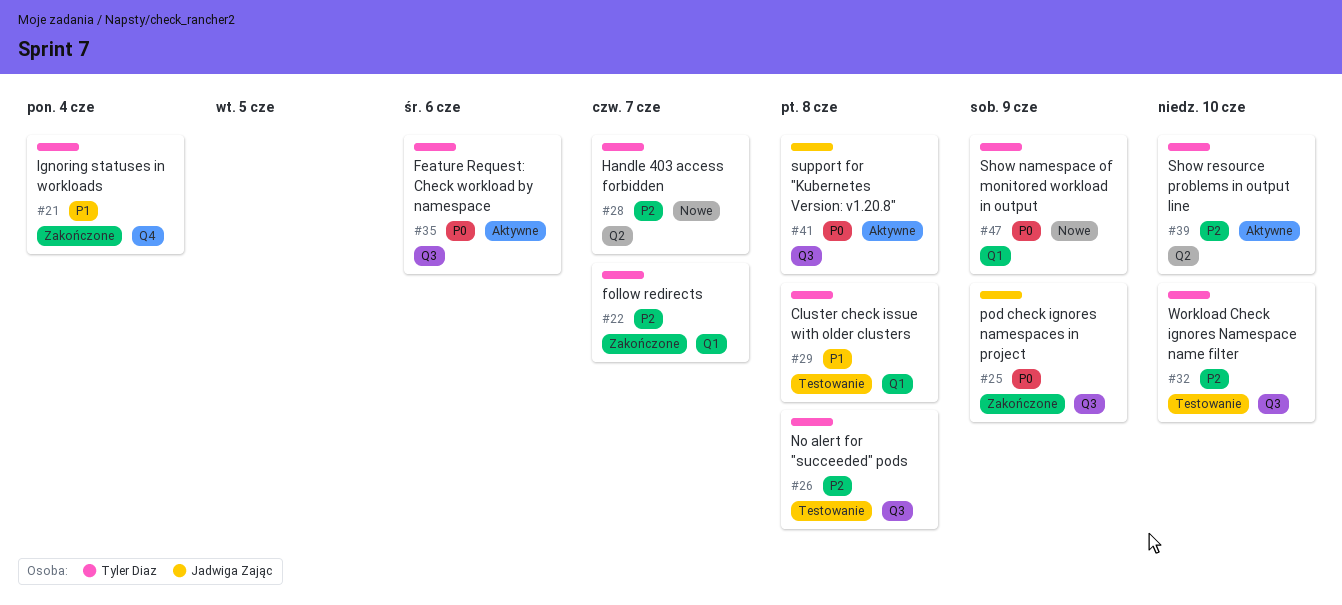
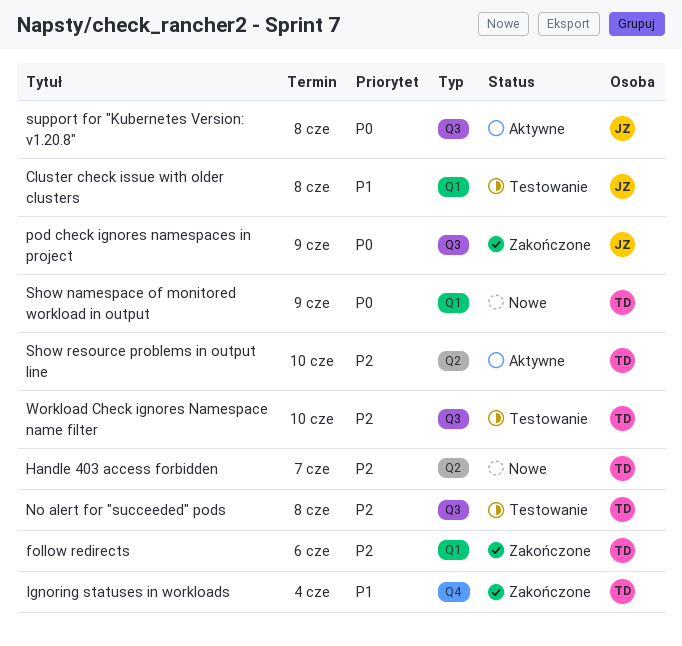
Cluster check issue with older clusters, owner: Tyler Diaz -> Jadwiga Zając
Feature Request: Check workload by namespace: present -> none
follow redirects, due: Jun 7 -> Jun 6

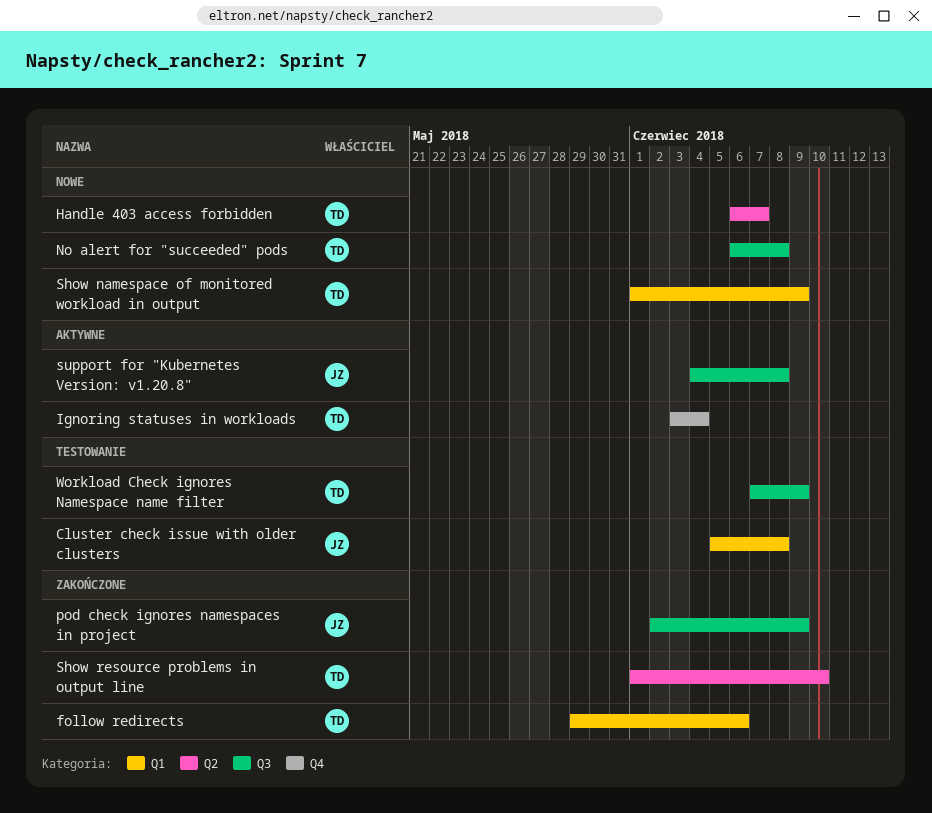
Ignoring statuses in workloads, status: Zakończone -> Aktywne
No alert for "succeeded" pods, status: Testowanie -> Nowe
Show resource problems in output line, status: Aktywne -> Zakończone
Workload Check ignores Namespace name filter, due: Jun 10 -> Jun 9

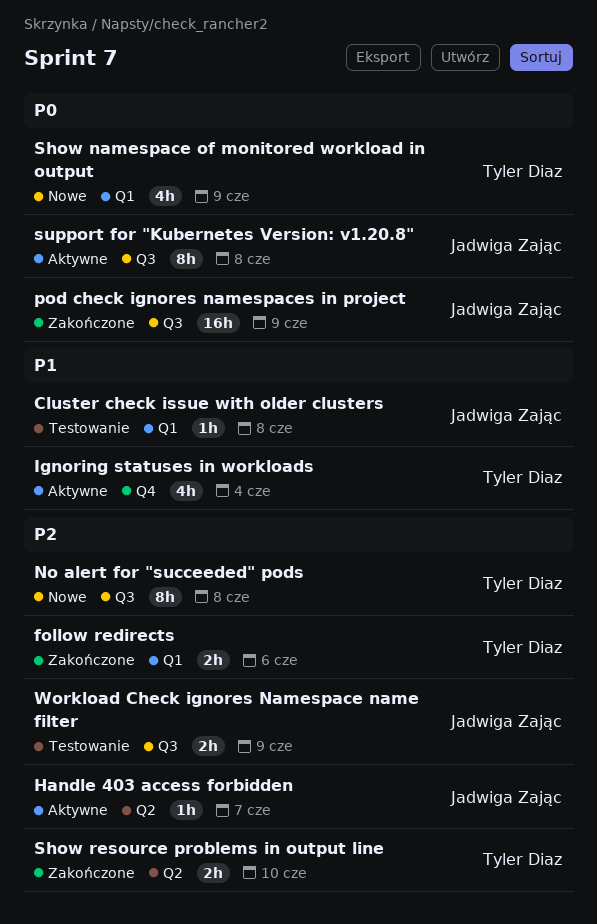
Handle 403 access forbidden, status: Nowe -> Aktywne
Handle 403 access forbidden, owner: Tyler Diaz -> Jadwiga Zając
Workload Check ignores Namespace name filter, owner: Tyler Diaz -> Jadwiga Zając

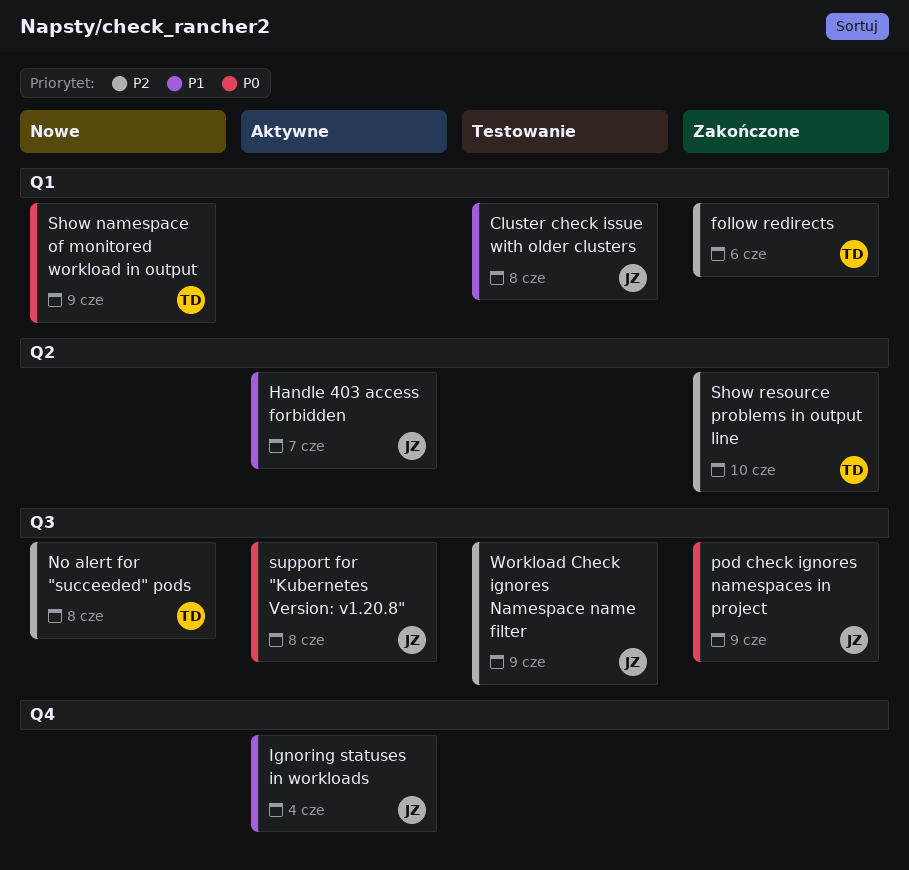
Handle 403 access forbidden, priority: P2 -> P1
Ignoring statuses in workloads, owner: Tyler Diaz -> Jadwiga Zając

